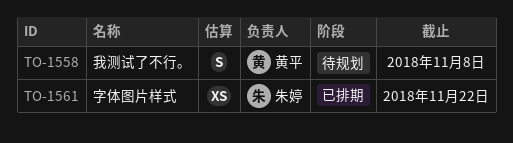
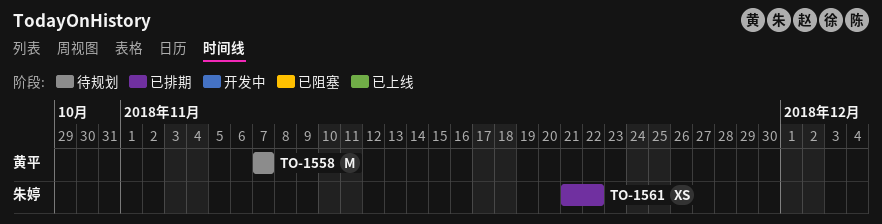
TO-1558, estimate: S -> M
TO-1558, due: Nov 8 -> Nov 7

